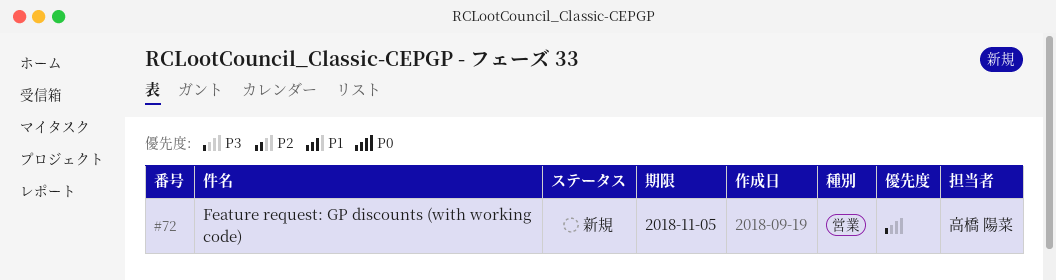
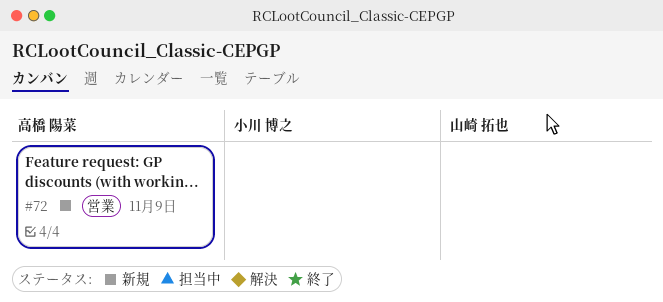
#72, due: Nov 5 -> Nov 9

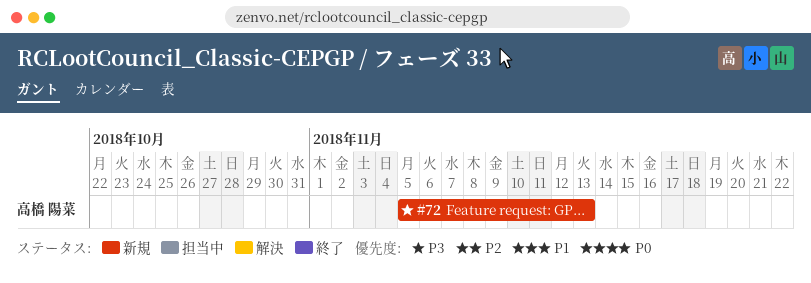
#72, due: Nov 9 -> Nov 13

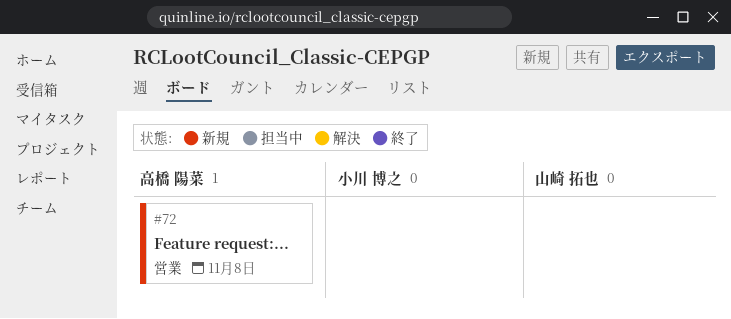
#72, due: Nov 13 -> Nov 8

